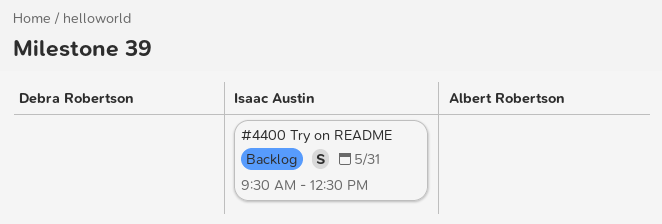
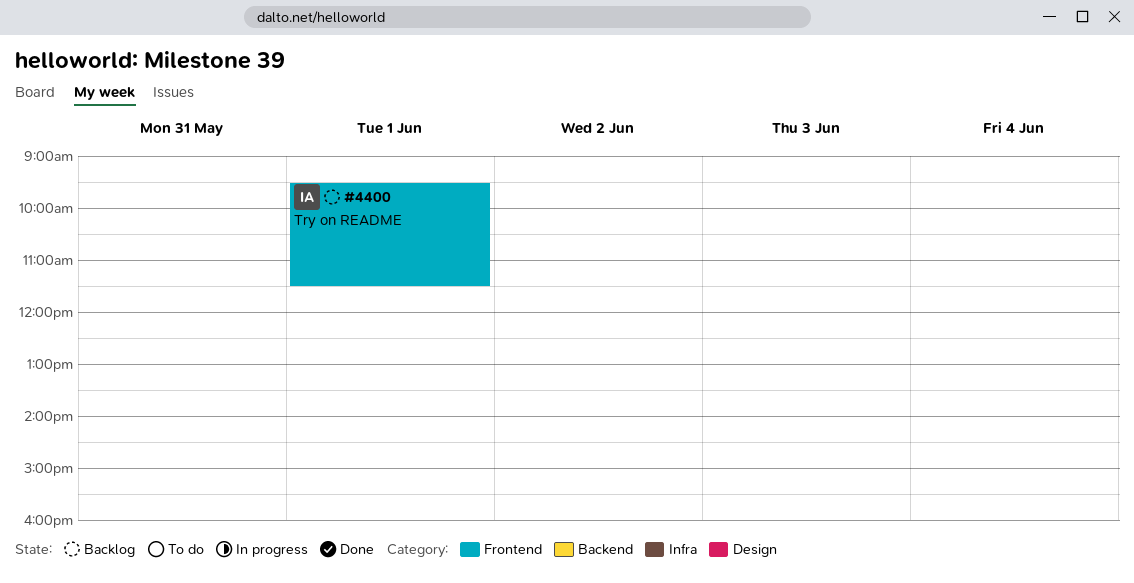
#4400, day: May 31 -> Jun 1
#4400, ends: 12:30 -> 11:30

